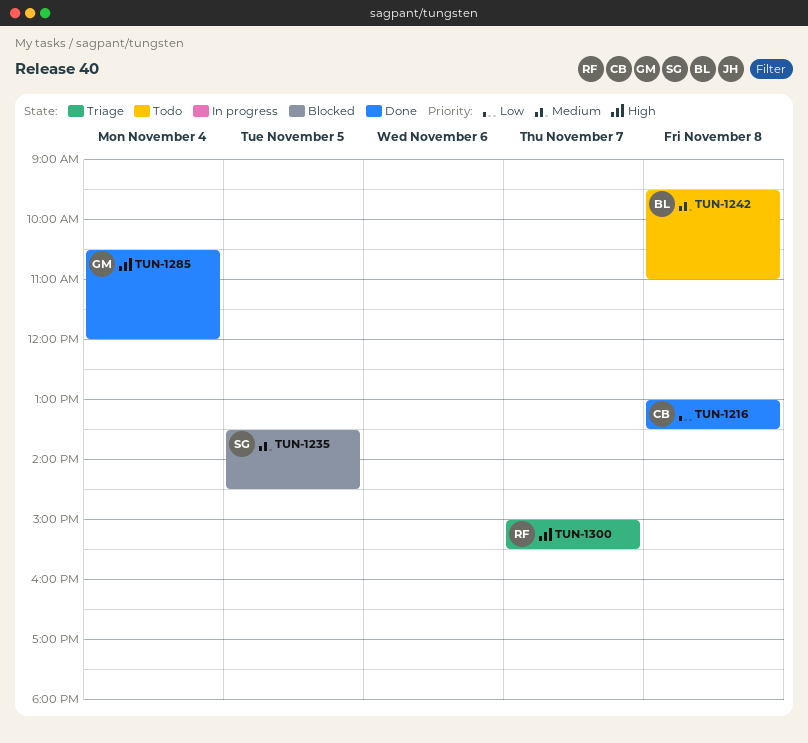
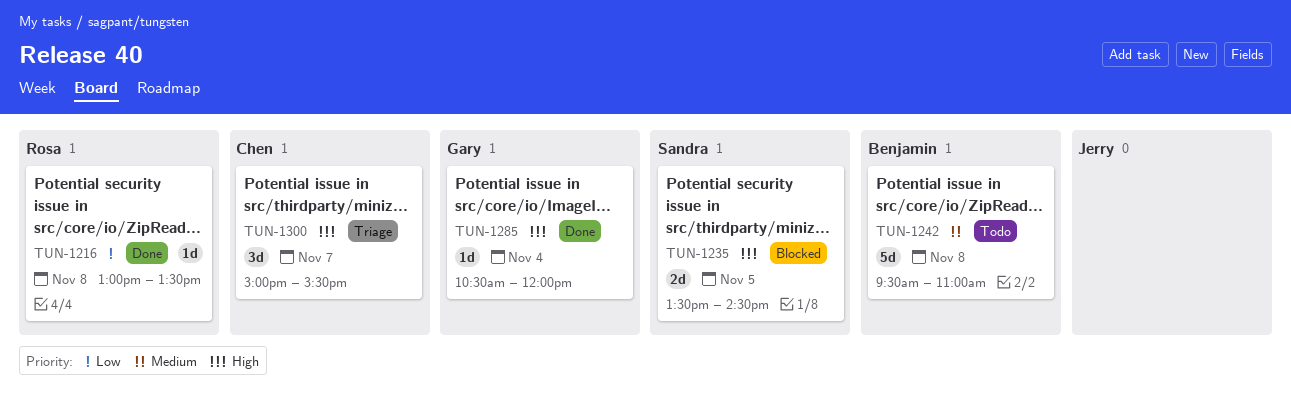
TUN-1216, owner: Chen -> Rosa
TUN-1235, priority: Medium -> High
TUN-1300, owner: Rosa -> Chen

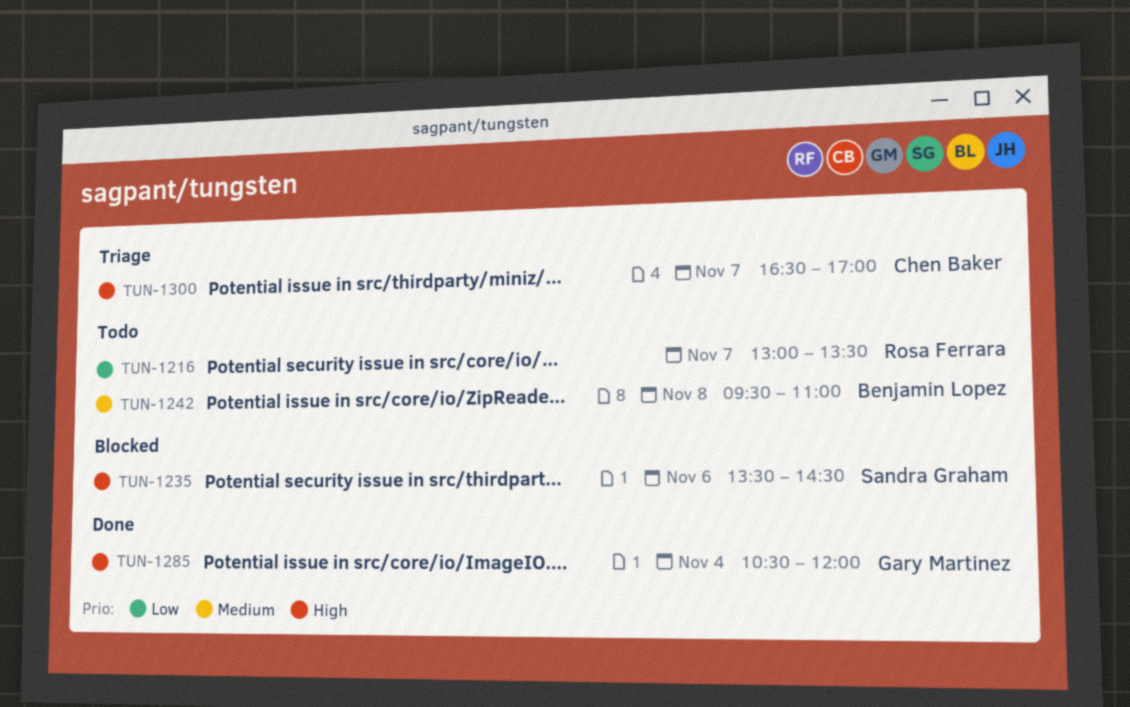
TUN-1216, status: Done -> Todo
TUN-1216, day: Nov 8 -> Nov 7
TUN-1235, day: Nov 5 -> Nov 6
TUN-1300, begins: 15:00 -> 16:30
TUN-1300, ends: 15:30 -> 17:00

